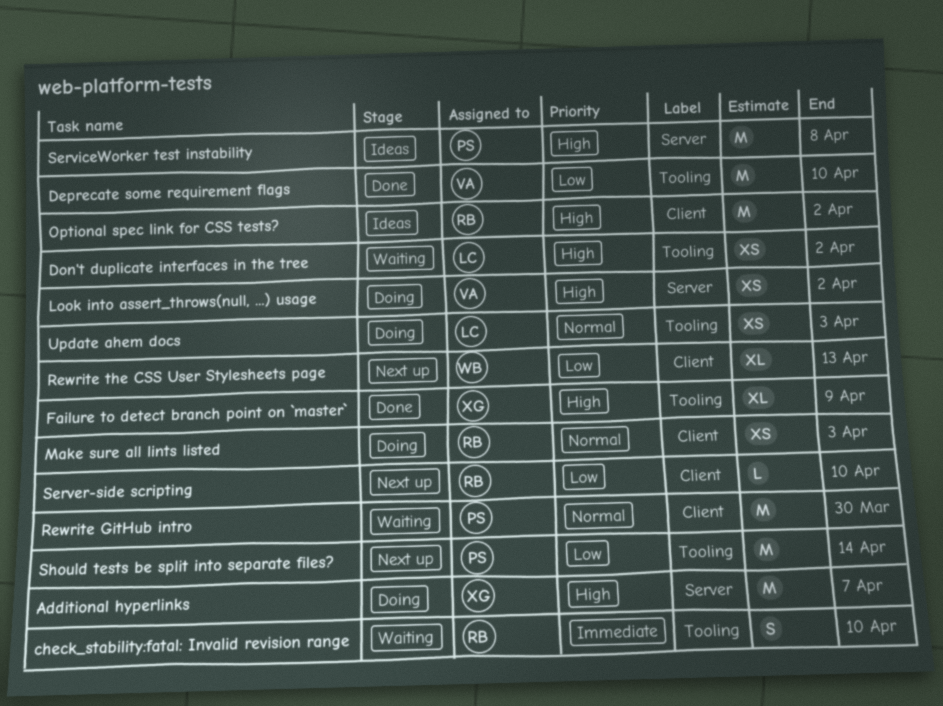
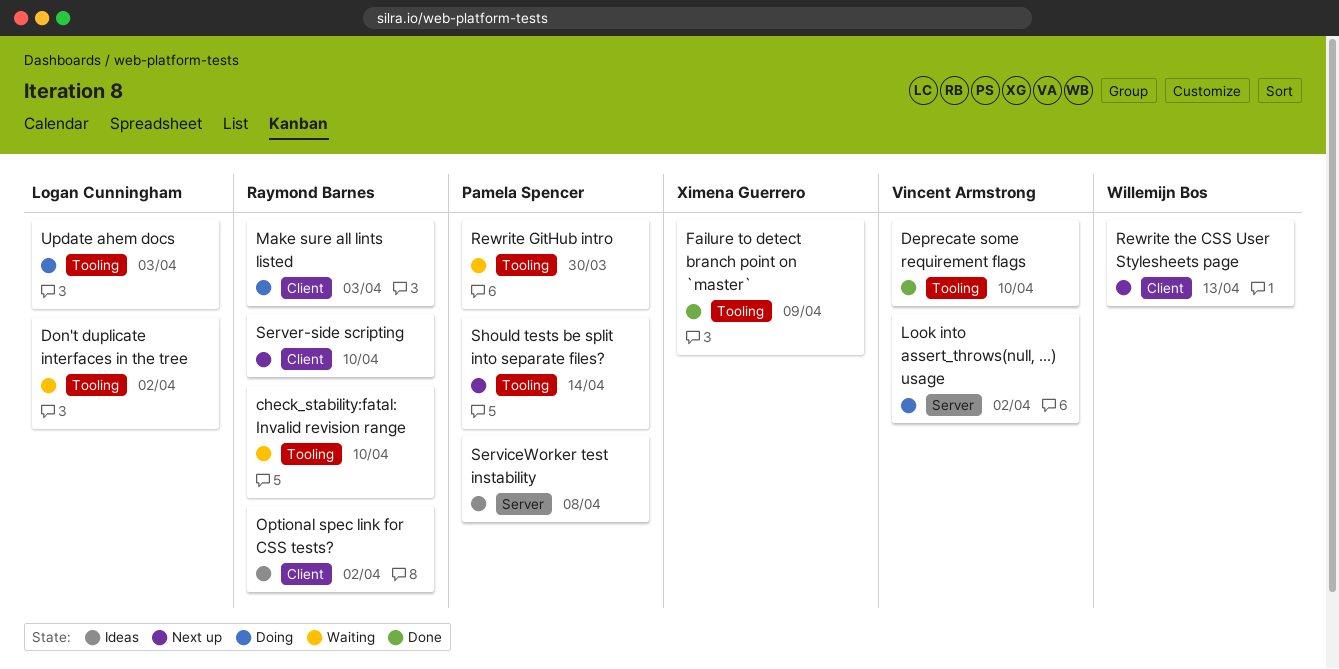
Additional hyperlinks: present -> none
Rewrite GitHub intro, label: Client -> Tooling

